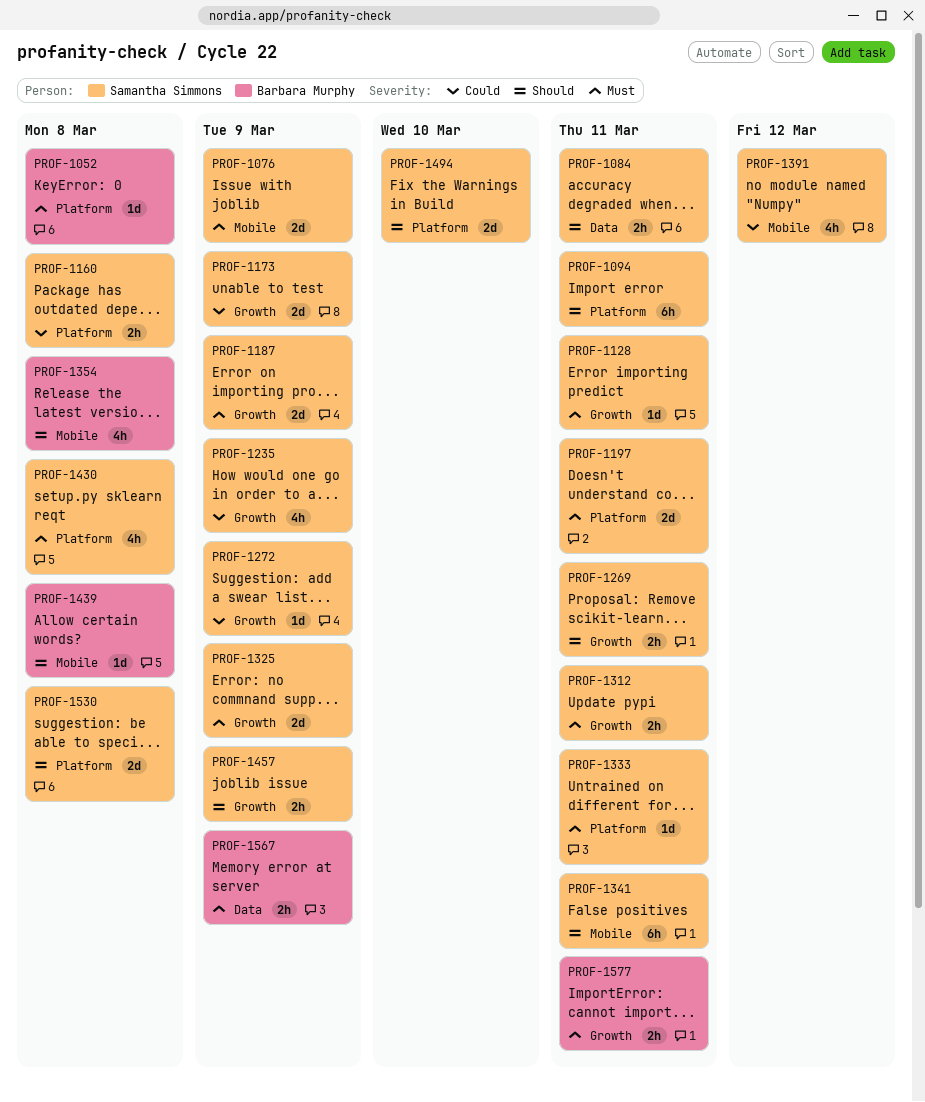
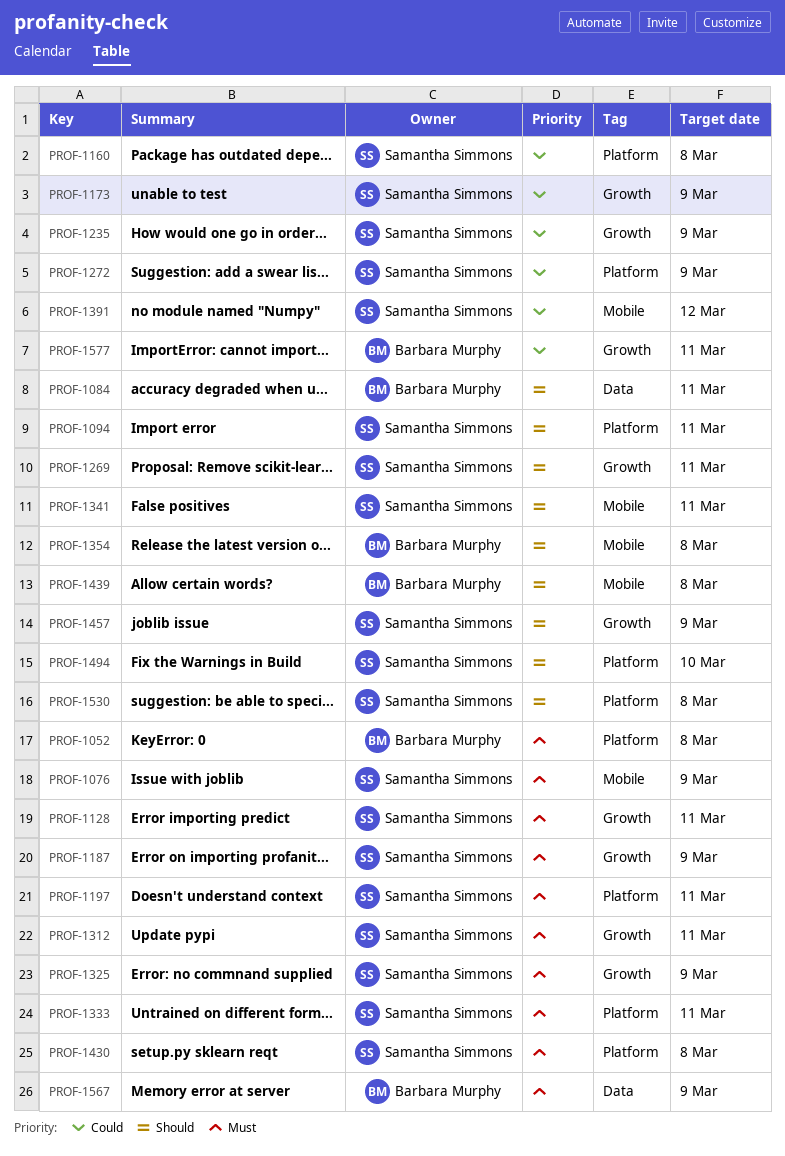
PROF-1084, owner: Samantha Simmons -> Barbara Murphy
PROF-1272, label: Growth -> Platform
PROF-1577, priority: Must -> Could

